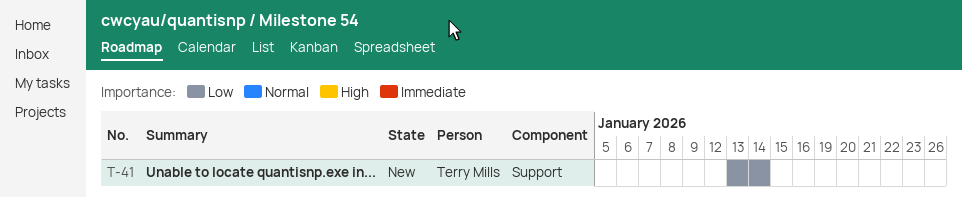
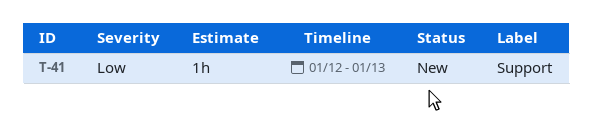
T-41, start: Jan 13 -> Jan 12
T-41, due: Jan 14 -> Jan 13

